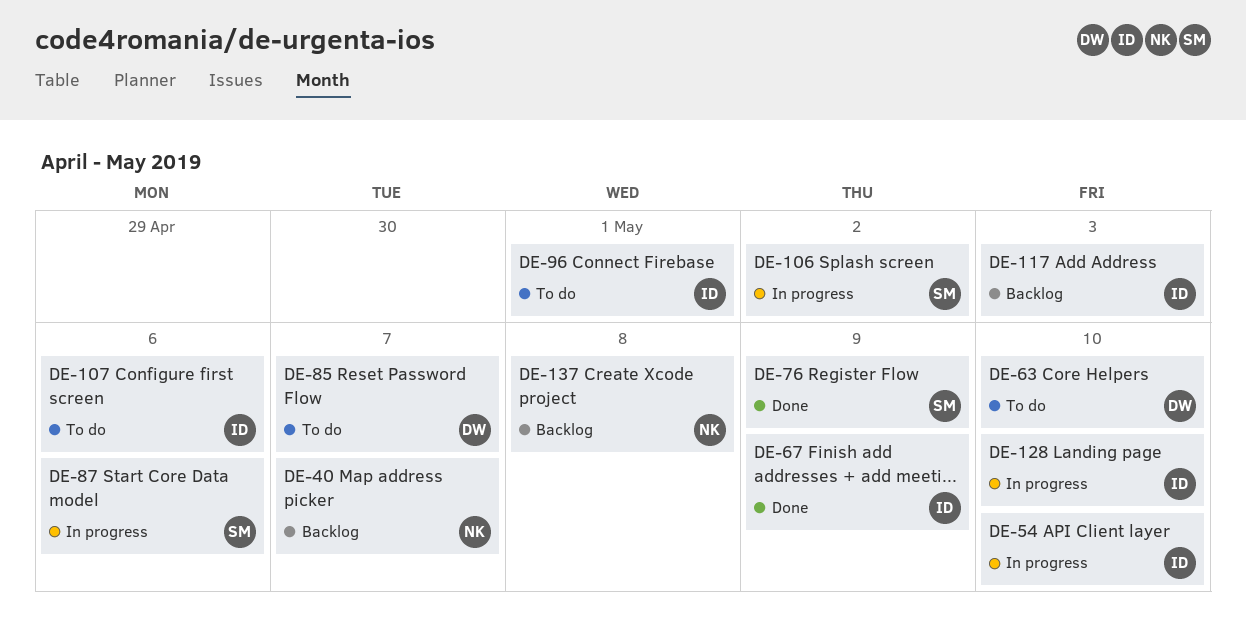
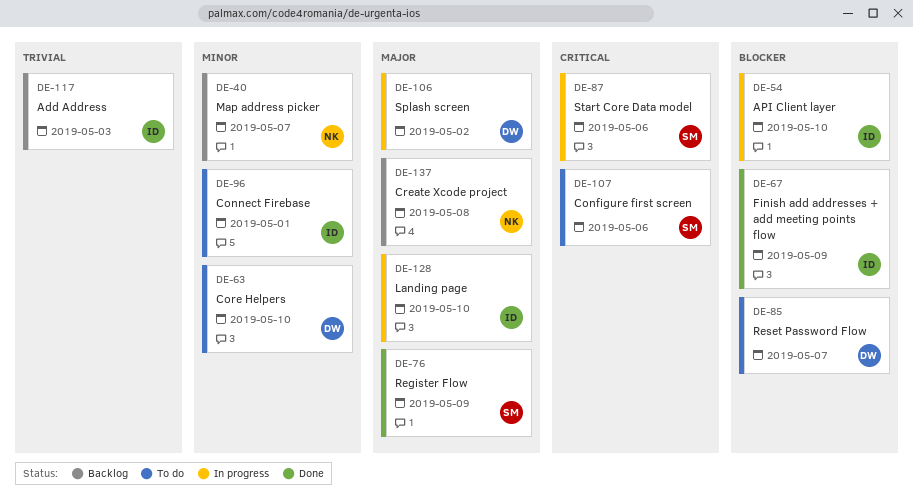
DE-106, owner: SM -> DW
DE-107, owner: ID -> SM

